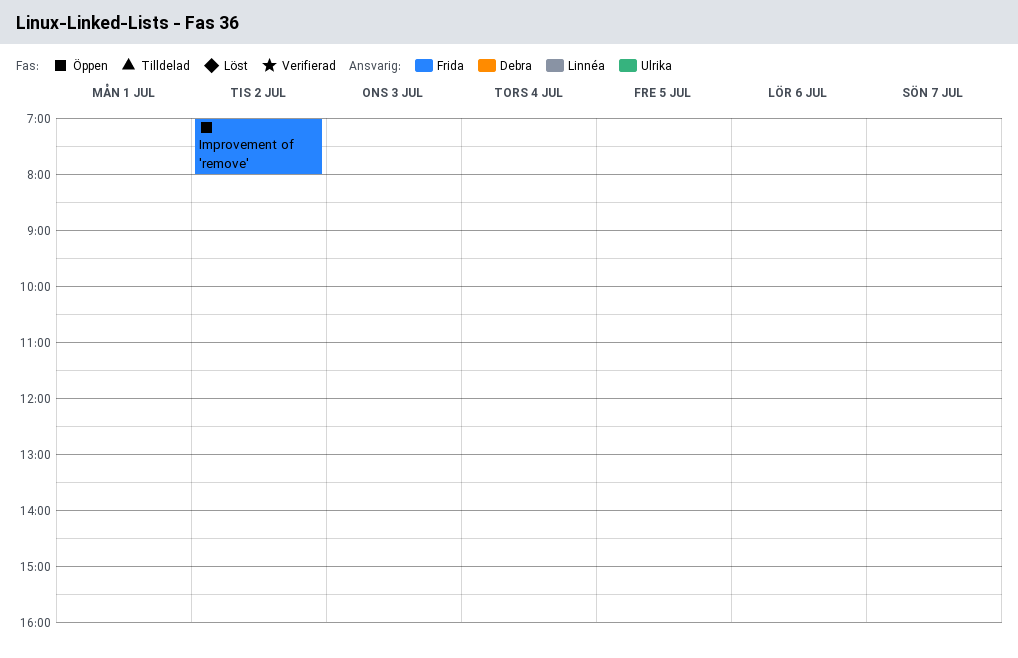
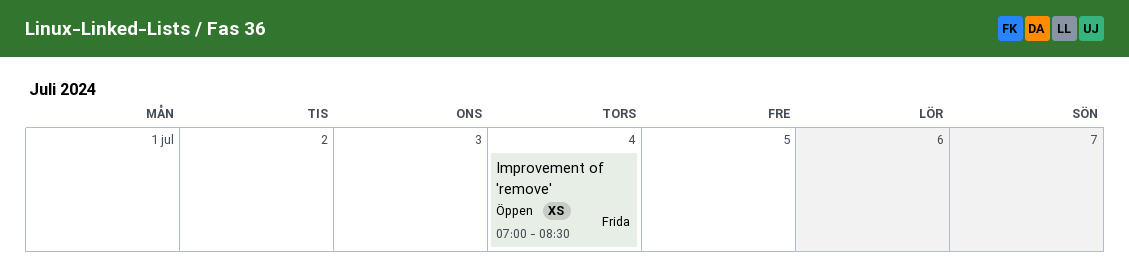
Improvement of 'remove', day: Jul 2 -> Jul 4
Improvement of 'remove', ends: 08:00 -> 08:30

